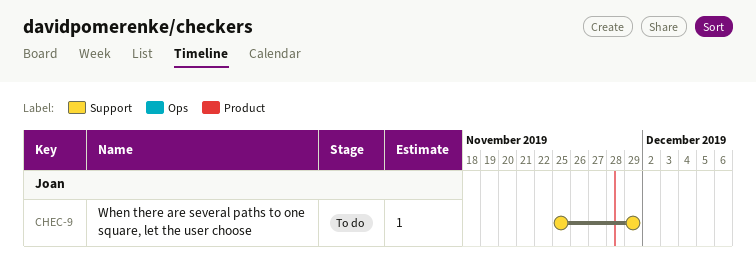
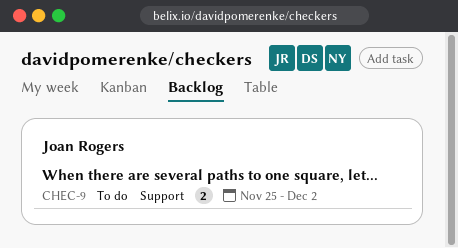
CHEC-9, estimate: 1 -> 2
CHEC-9, due: Nov 29 -> Dec 2

